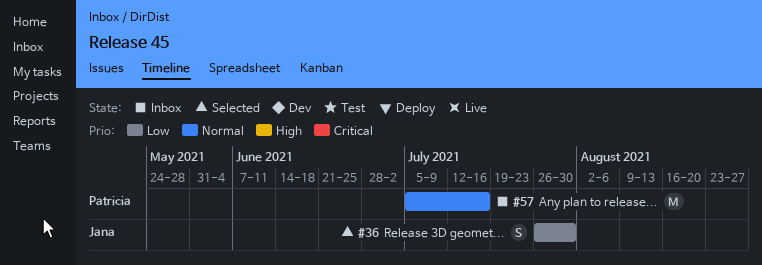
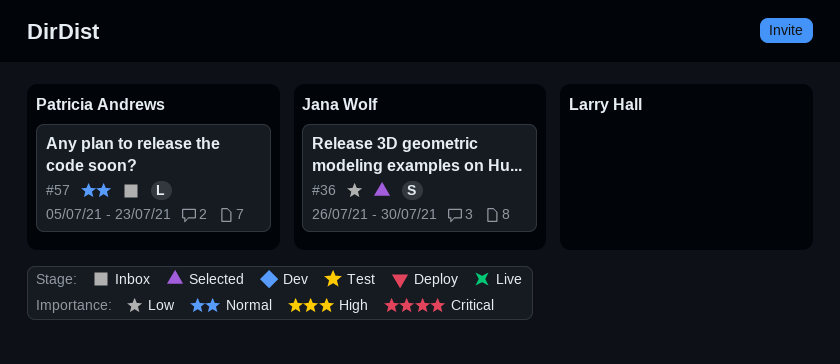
#57, estimate: M -> L
#57, due: Jul 16 -> Jul 23

